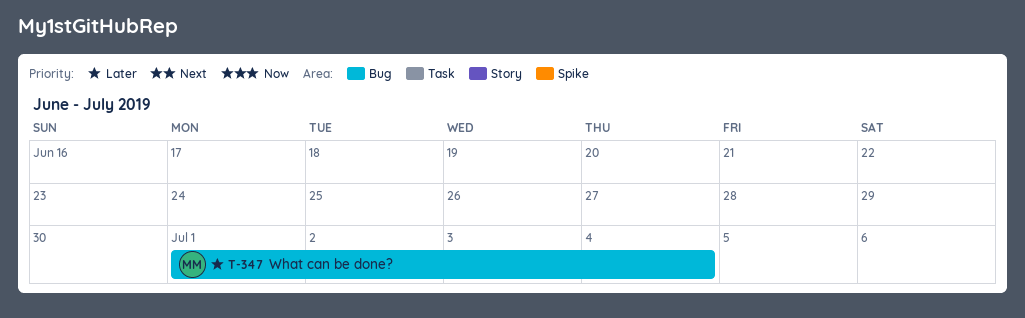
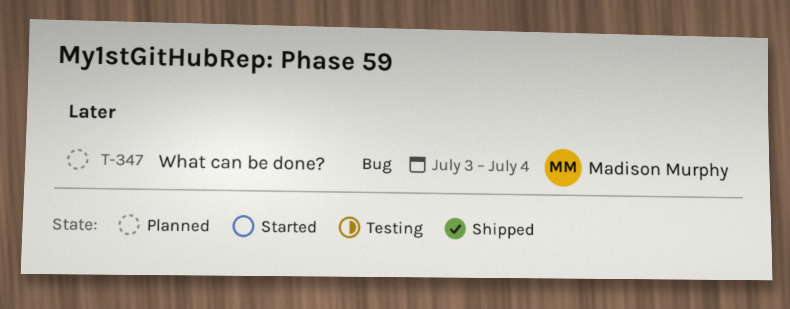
T-347, start: Jul 1 -> Jul 3

